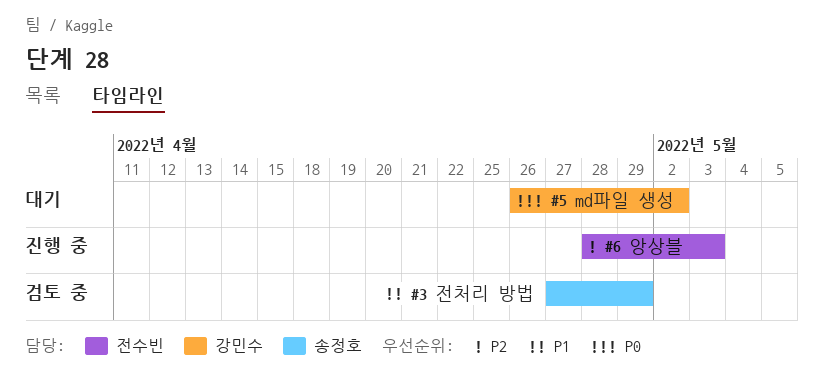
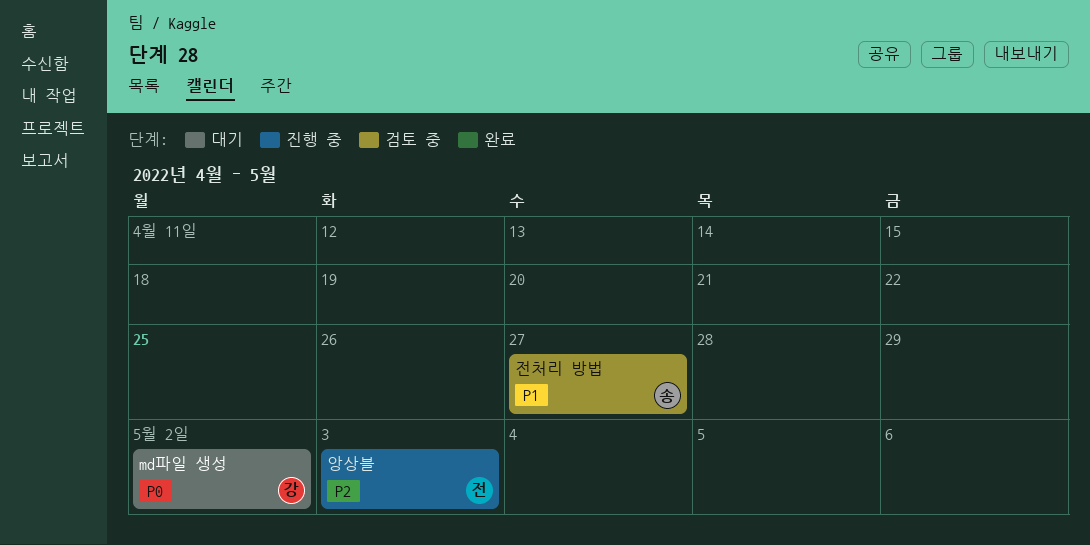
전처리 방법, due: Apr 29 -> Apr 27

